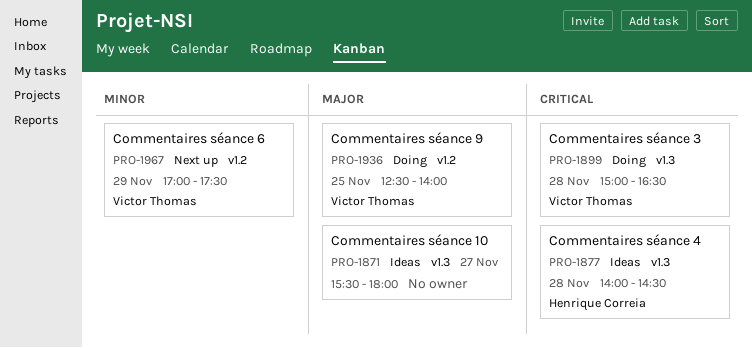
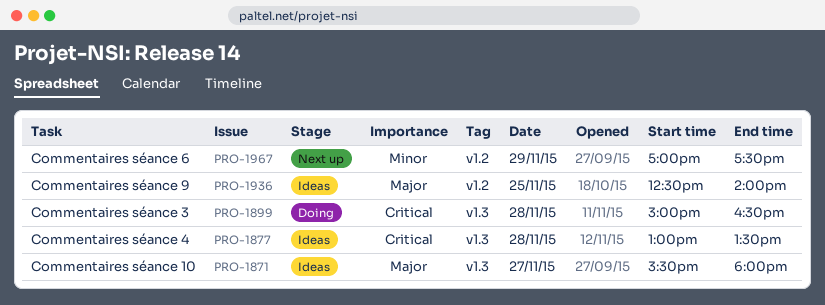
PRO-1877, begins: 14:00 -> 13:00
PRO-1877, ends: 14:30 -> 13:30
PRO-1936, status: Doing -> Ideas

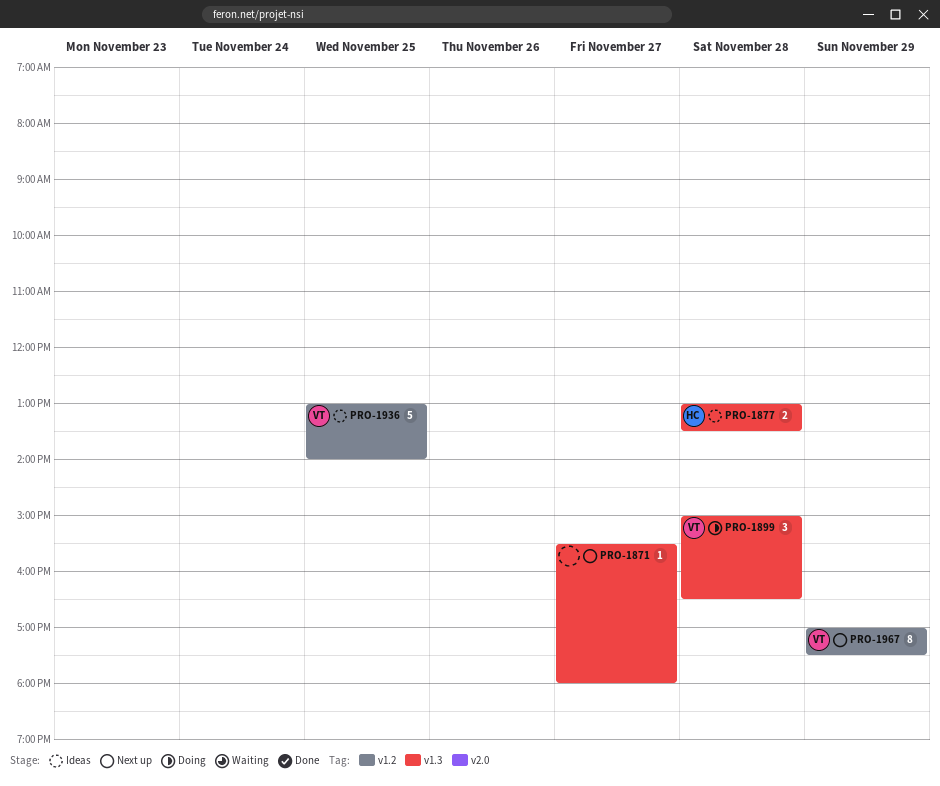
PRO-1871, status: Ideas -> Next up
PRO-1936, begins: 12:30 -> 13:00

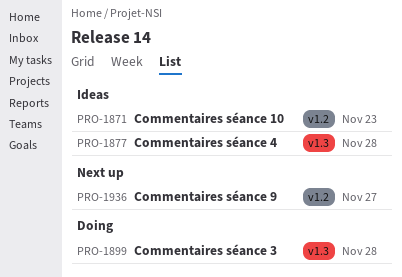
PRO-1871, status: Next up -> Ideas
PRO-1871, label: v1.3 -> v1.2
PRO-1871, day: Nov 27 -> Nov 23
PRO-1936, status: Ideas -> Next up
PRO-1936, day: Nov 25 -> Nov 27
PRO-1967: present -> none

